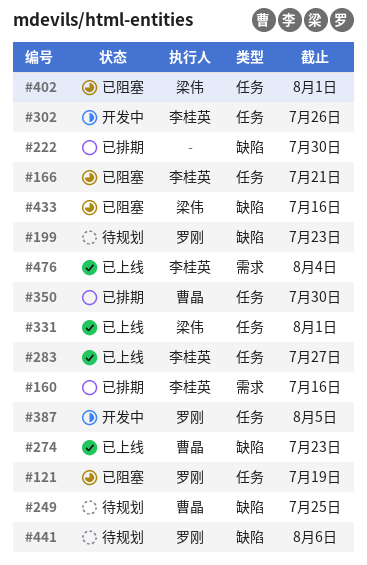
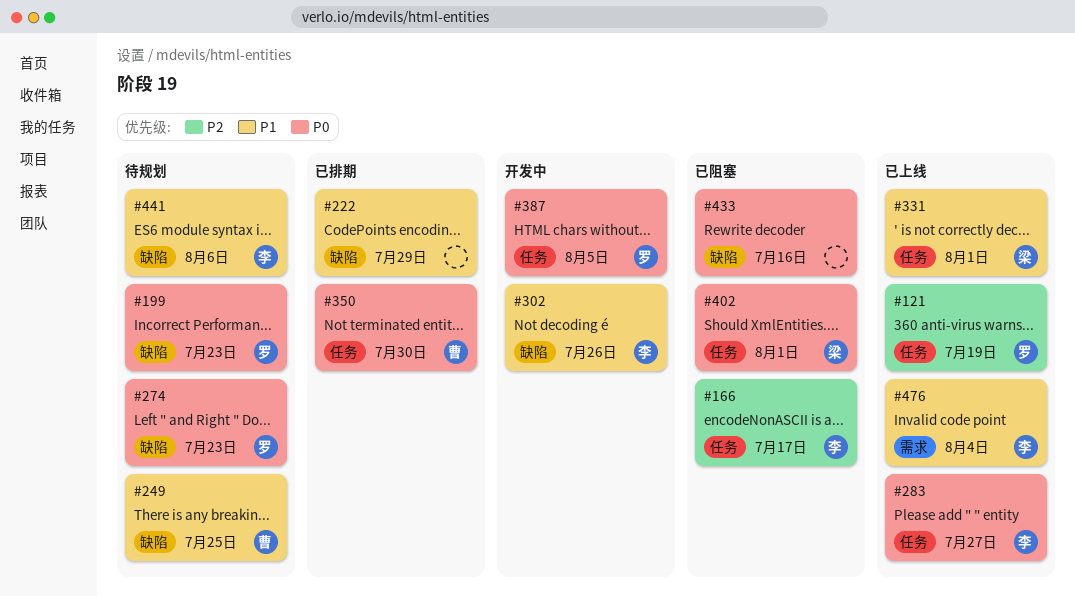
#121, status: 已阻塞 -> 已上线
#160: present -> none
#166, due: Jul 21 -> Jul 17
#222, due: Jul 30 -> Jul 29
#274, status: 已上线 -> 待规划
#274, owner: 曹晶 -> 罗刚
#302, label: 任务 -> 缺陷
#433, owner: 梁伟 -> none
#441, owner: 罗刚 -> 李桂英

